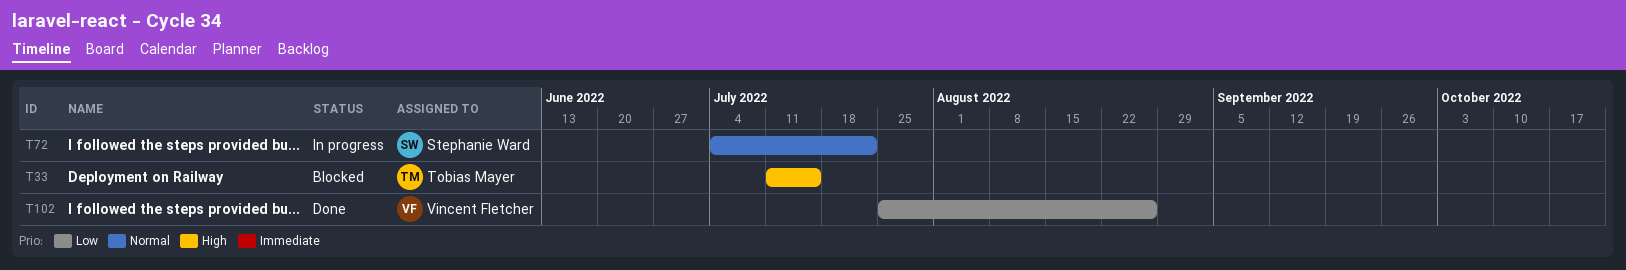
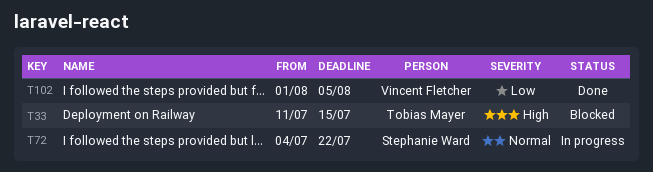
T102, start: Jul 25 -> Aug 1
T102, due: Aug 26 -> Aug 5

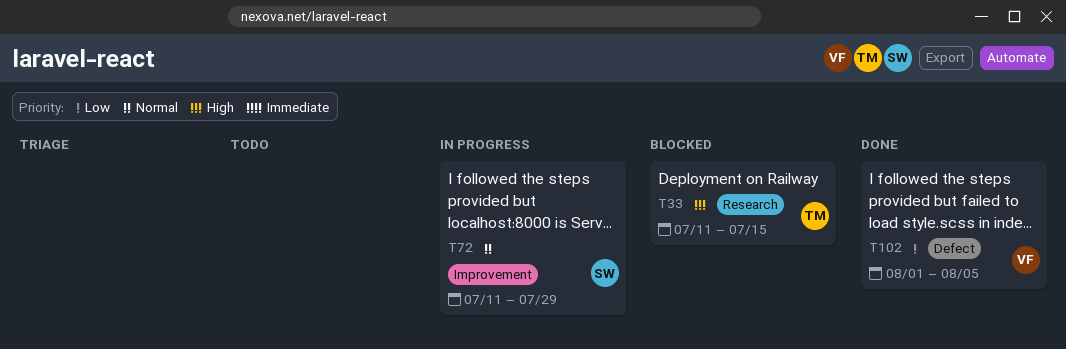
T72, start: Jul 4 -> Jul 11
T72, due: Jul 22 -> Jul 29

